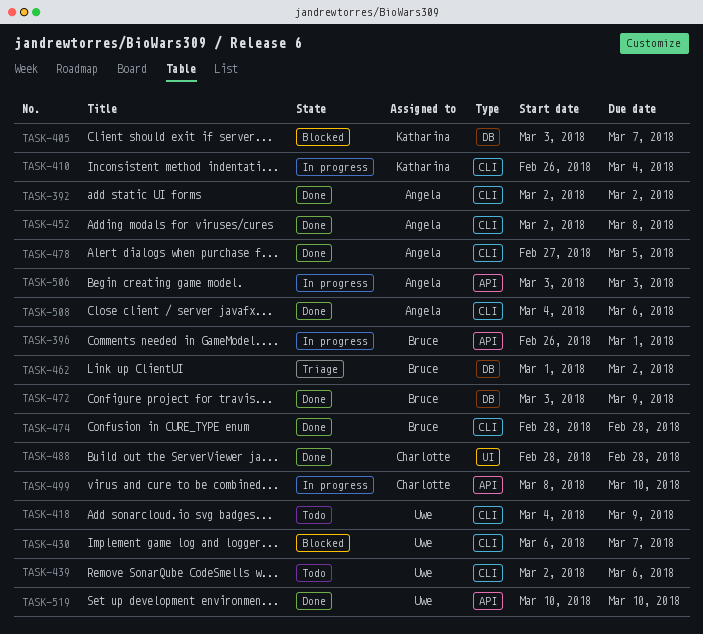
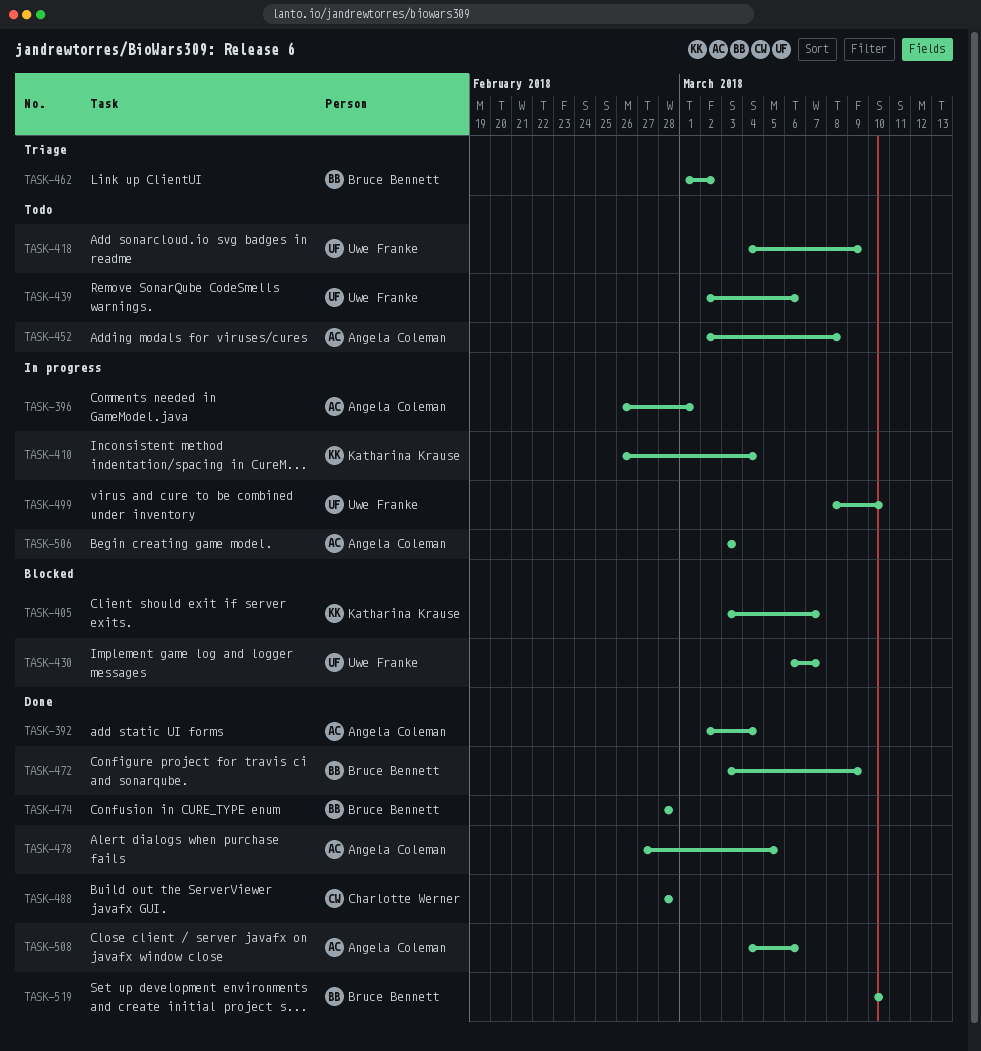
TASK-392, due: Mar 2 -> Mar 4
TASK-396, owner: Bruce Bennett -> Angela Coleman
TASK-452, status: Done -> Todo
TASK-499, owner: Charlotte Werner -> Uwe Franke
TASK-519, owner: Uwe Franke -> Bruce Bennett

